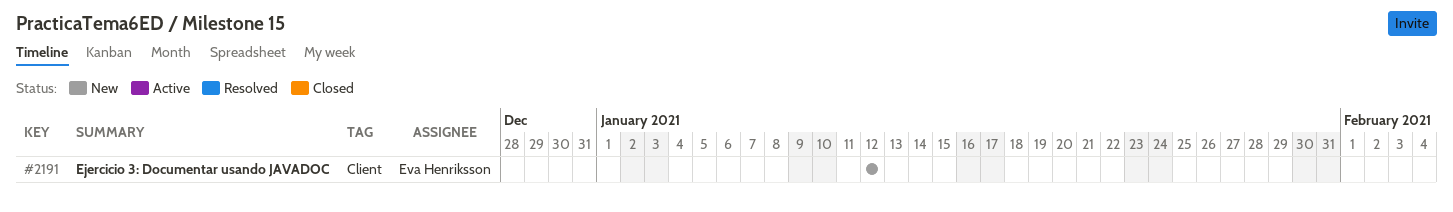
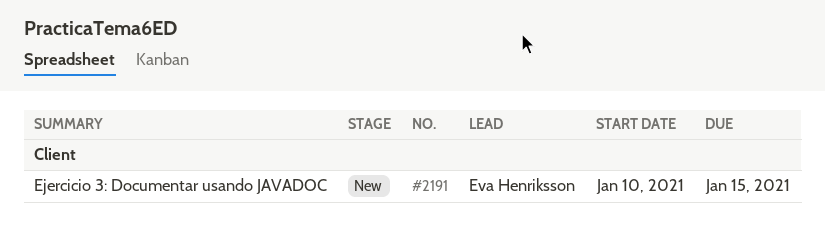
#2191, start: Jan 12 -> Jan 10
#2191, due: Jan 12 -> Jan 15

